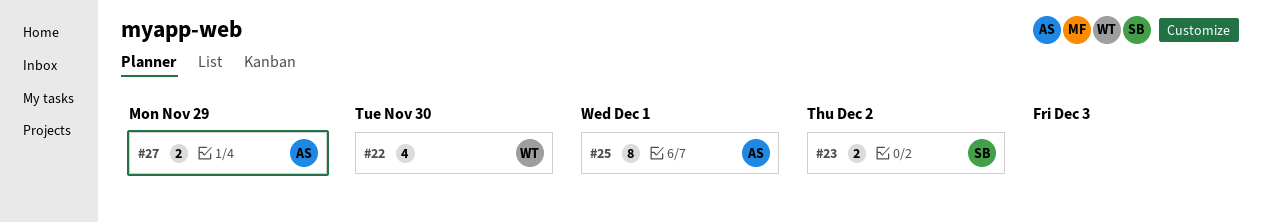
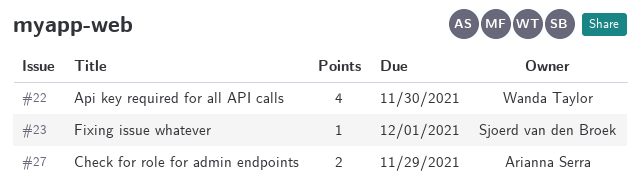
#23, estimate: 2 -> 1
#23, due: Dec 2 -> Dec 1
#25: present -> none

